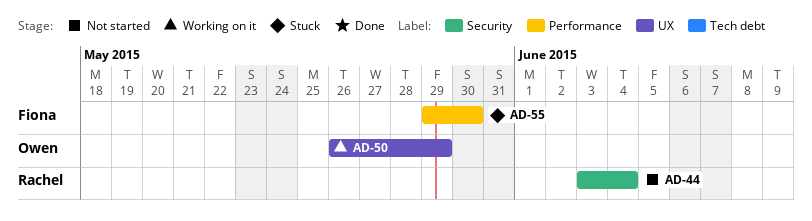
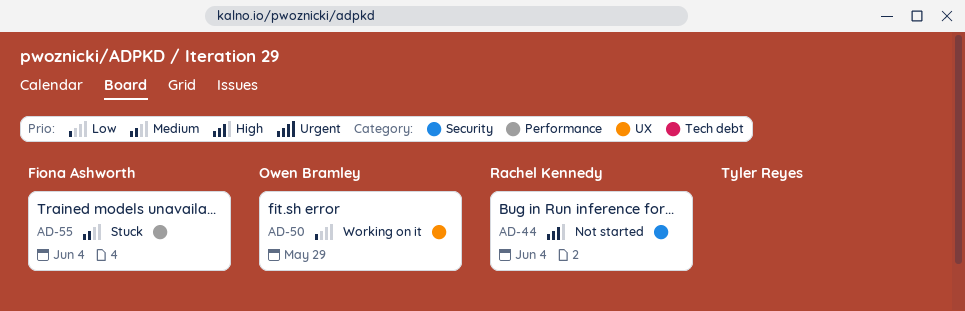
AD-55, due: May 30 -> Jun 4

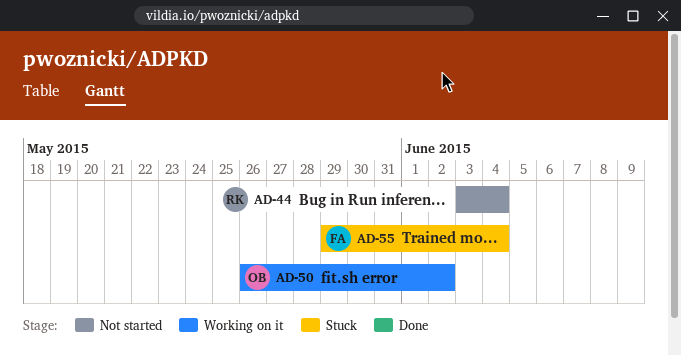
AD-50, due: May 29 -> Jun 2

